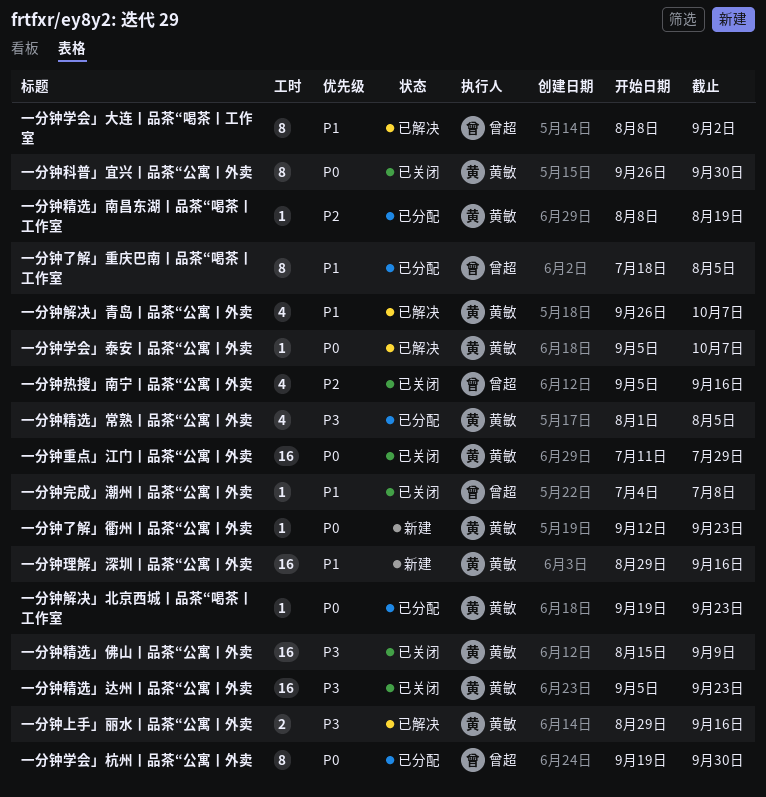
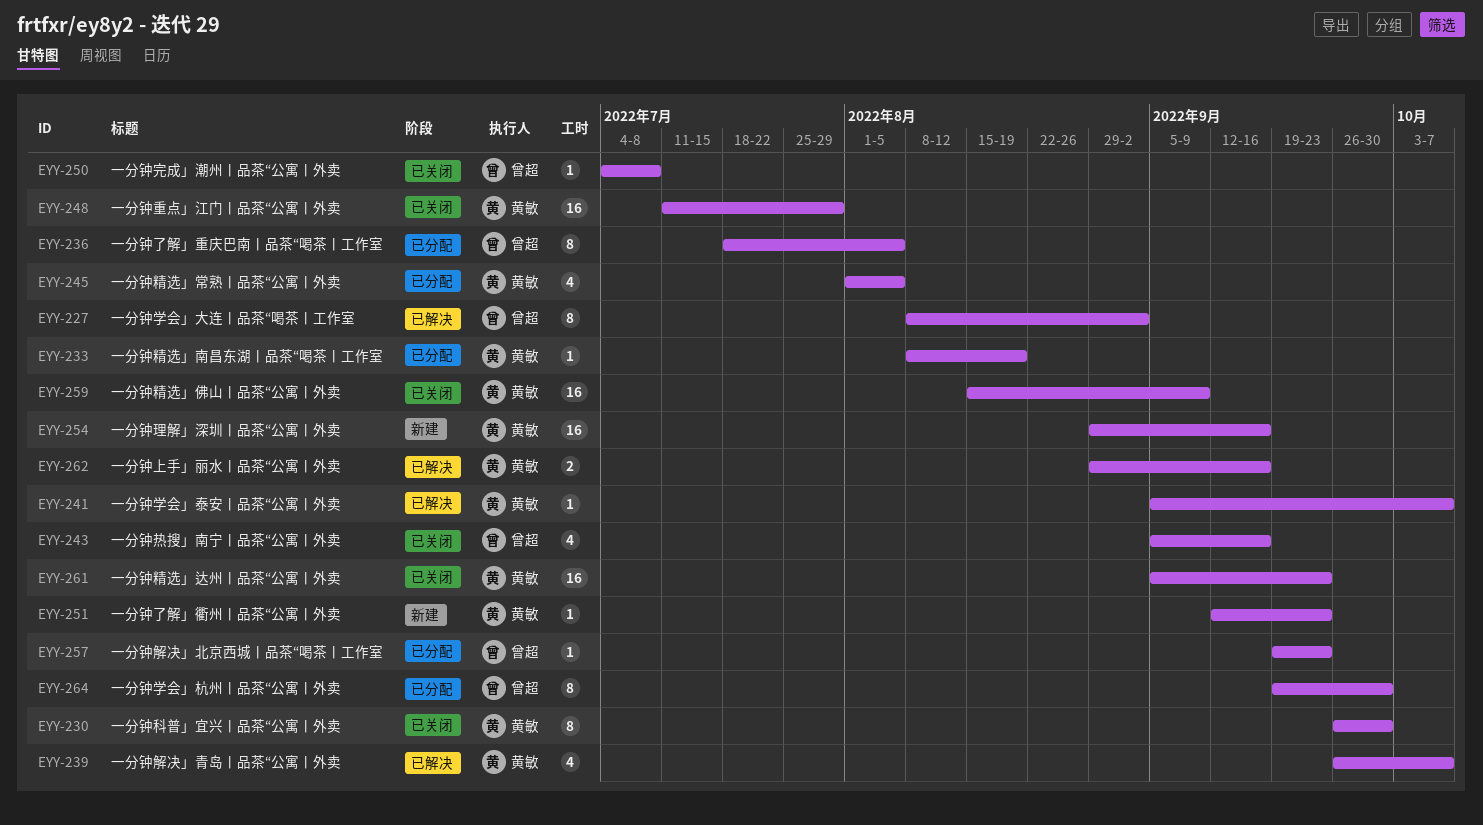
一分钟解决」北京西城丨品茶“喝茶丨工作室, owner: 黄敏 -> 曾超

